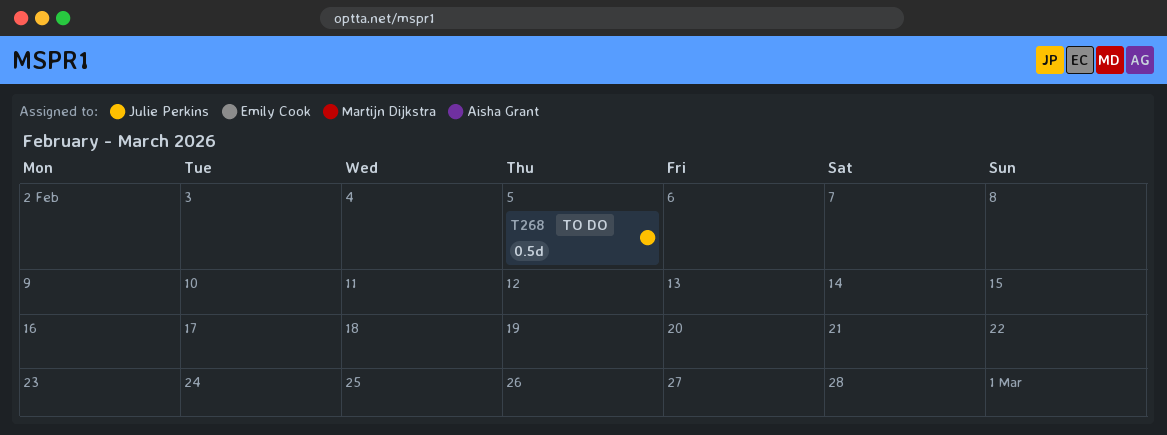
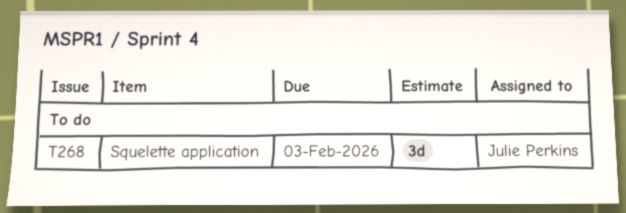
T268, estimate: 0.5d -> 3d
T268, due: Feb 5 -> Feb 3

